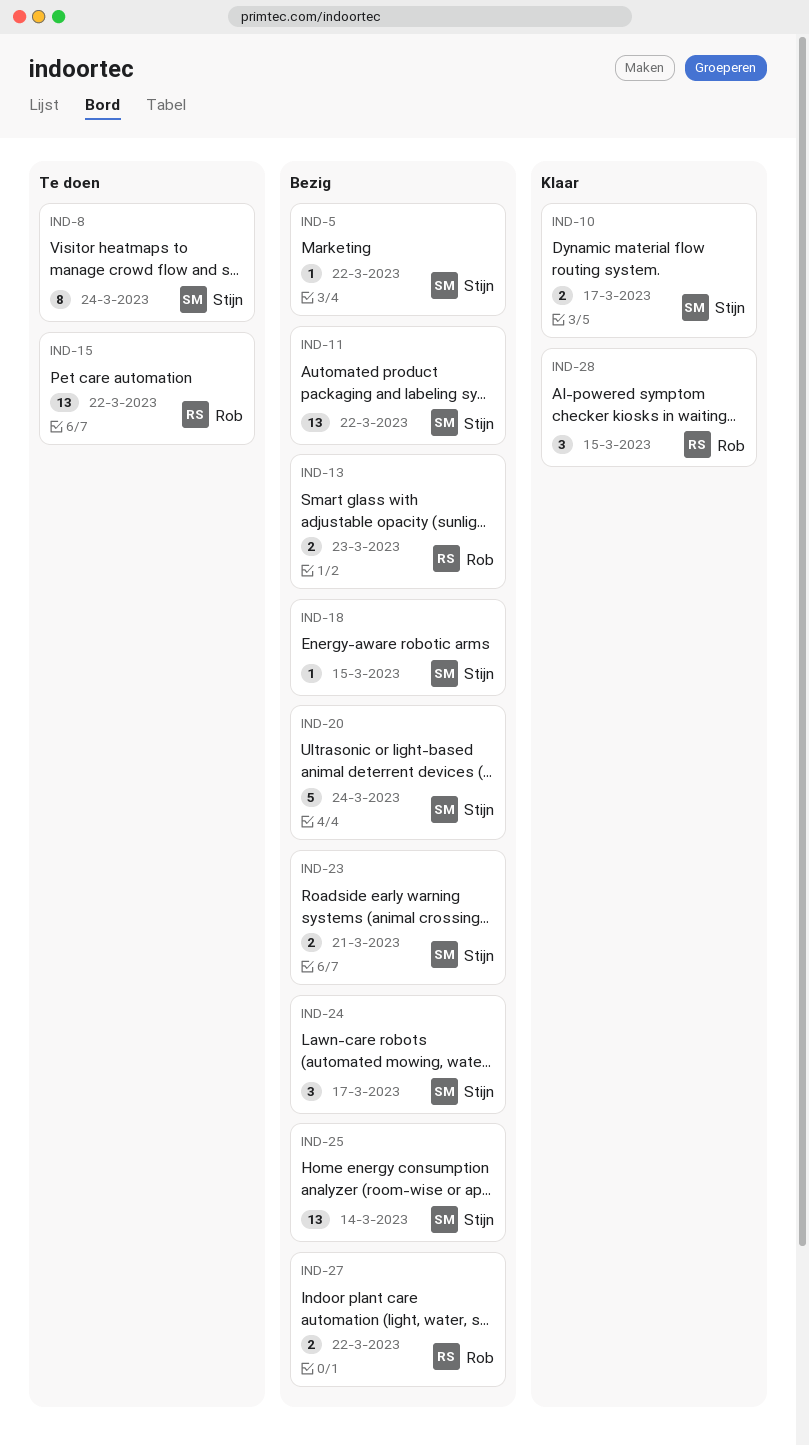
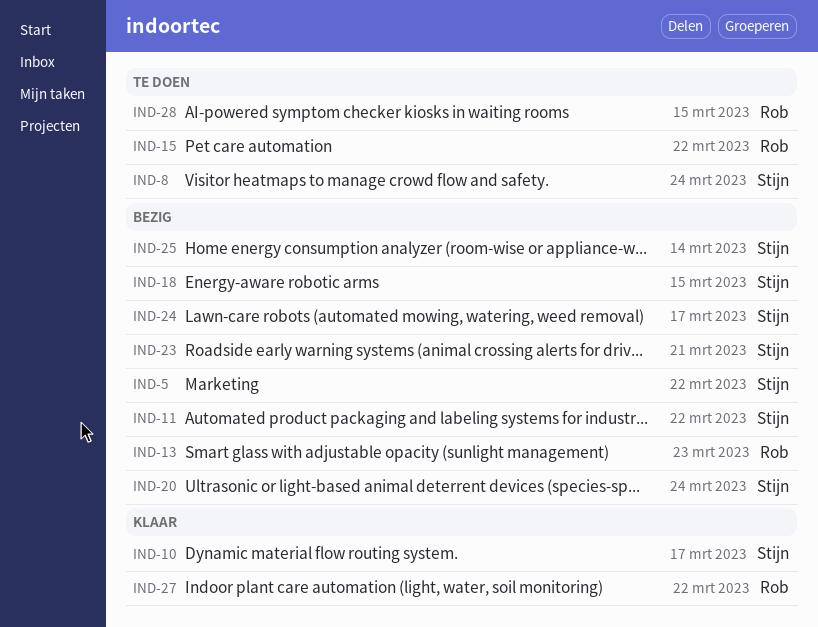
IND-27, status: Bezig -> Klaar
IND-28, status: Klaar -> Te doen

